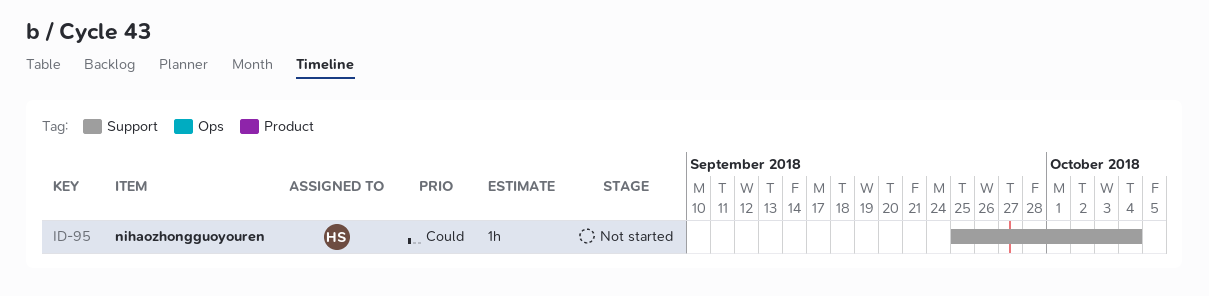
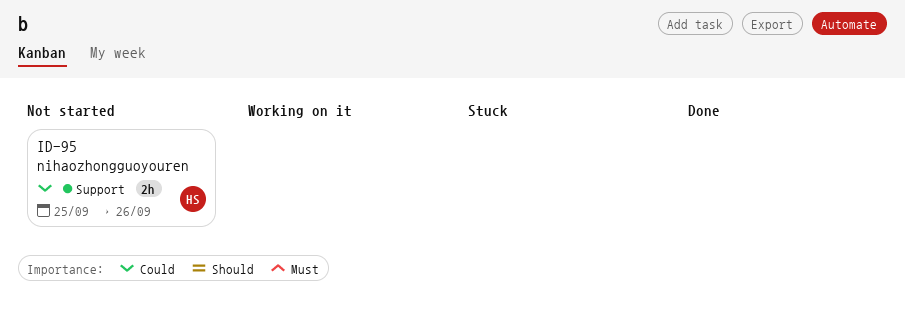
ID-95, estimate: 1h -> 2h
ID-95, due: Oct 4 -> Sep 26

